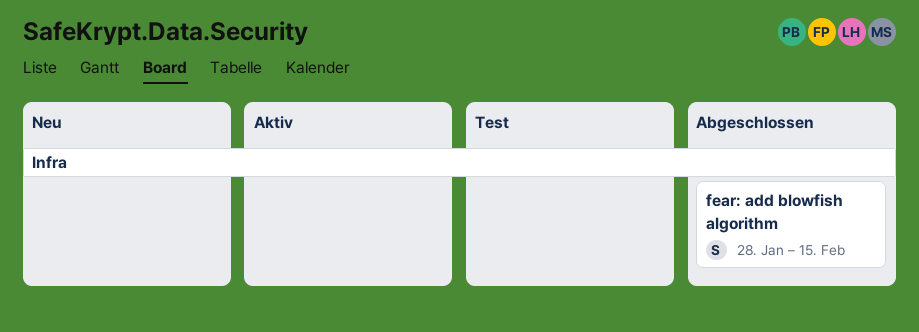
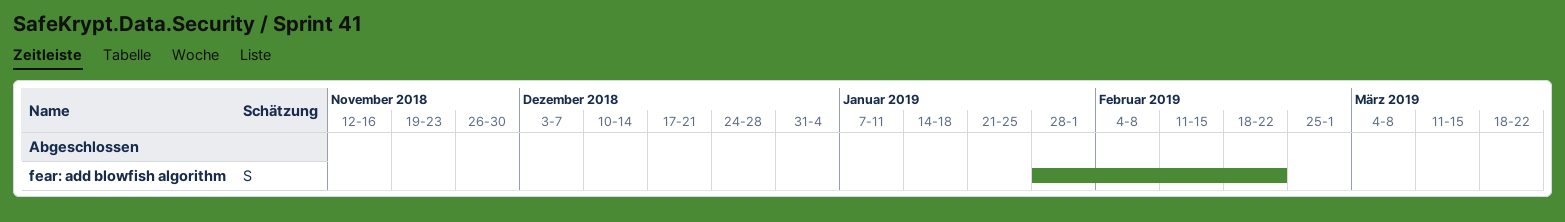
fear: add blowfish algorithm, due: Feb 15 -> Feb 22

